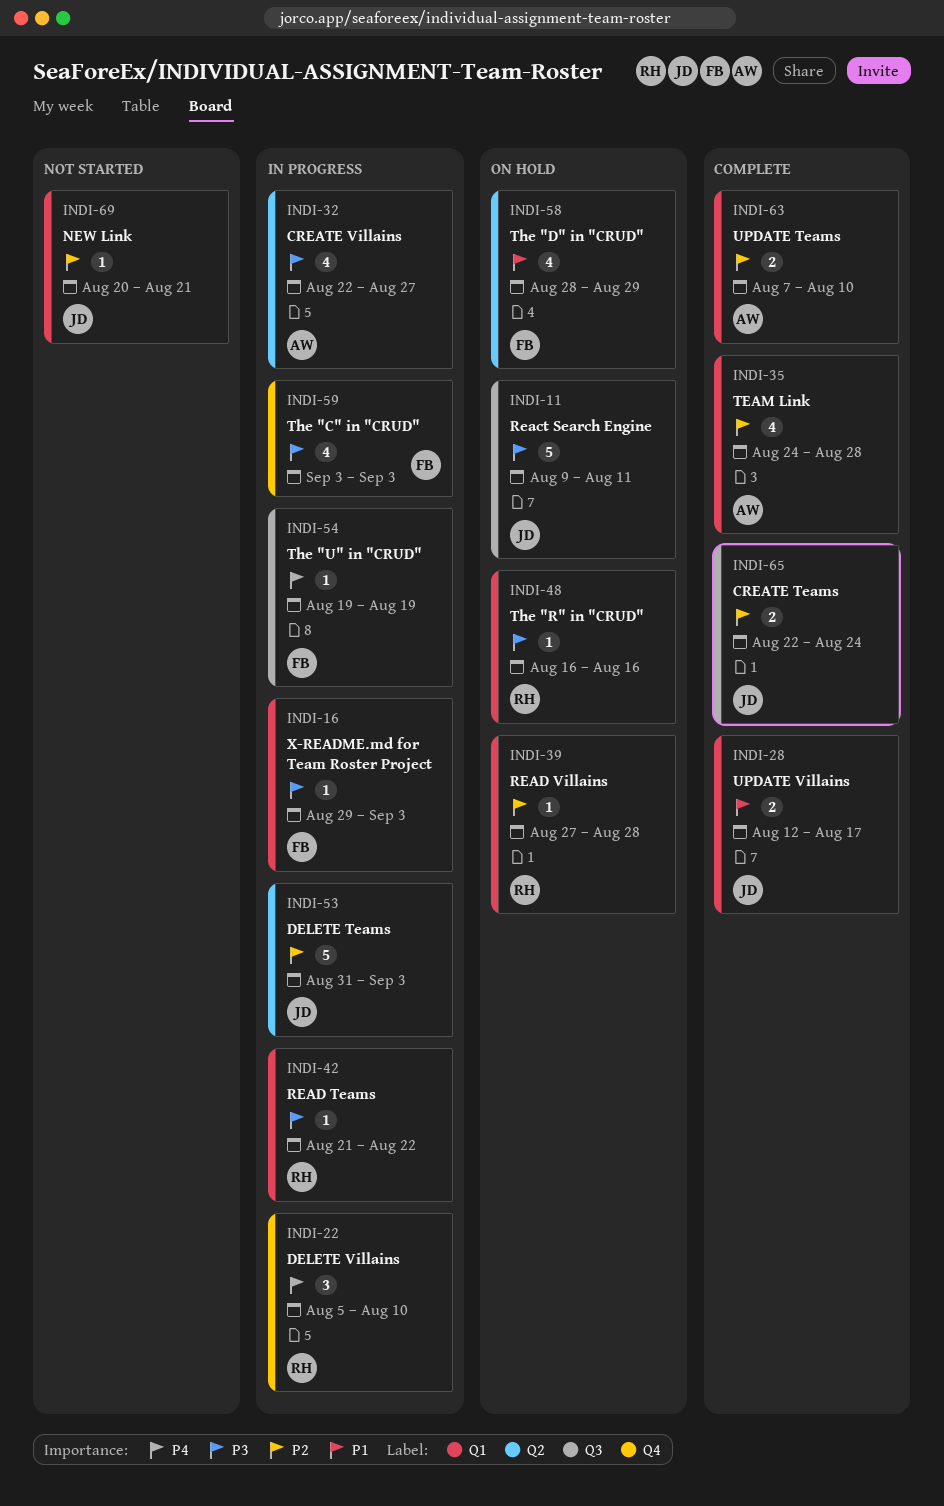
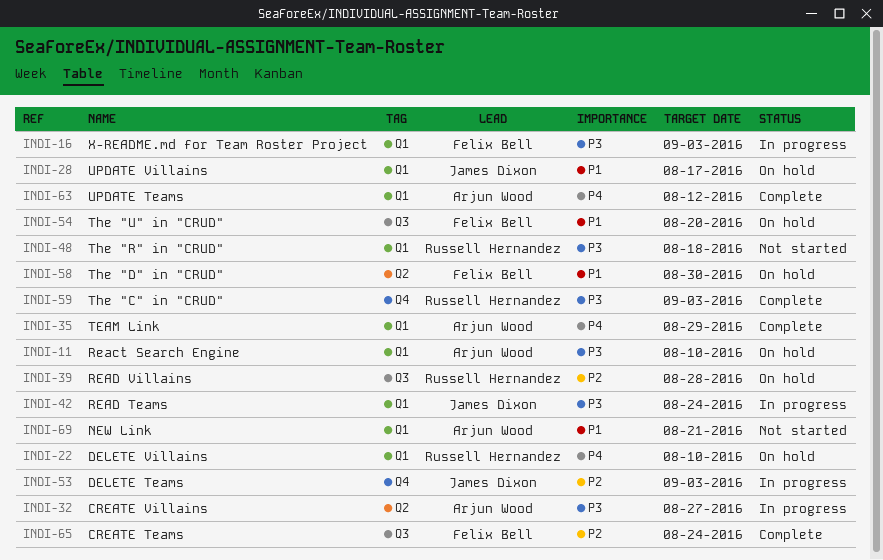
INDI-11, owner: James Dixon -> Arjun Wood
INDI-11, label: Q3 -> Q1
INDI-11, due: Aug 11 -> Aug 10
INDI-22, status: In progress -> On hold
INDI-22, label: Q4 -> Q1
INDI-28, status: Complete -> On hold
INDI-35, priority: P2 -> P4
INDI-35, due: Aug 28 -> Aug 29
INDI-39, label: Q1 -> Q3
INDI-42, owner: Russell Hernandez -> James Dixon
INDI-42, due: Aug 22 -> Aug 24
INDI-48, status: On hold -> Not started
INDI-48, due: Aug 16 -> Aug 18
INDI-53, label: Q2 -> Q4
INDI-54, status: In progress -> On hold
INDI-54, priority: P4 -> P1
INDI-54, due: Aug 19 -> Aug 20
INDI-58, due: Aug 29 -> Aug 30
INDI-59, status: In progress -> Complete
INDI-59, owner: Felix Bell -> Russell Hernandez
INDI-63, priority: P2 -> P4
INDI-63, due: Aug 10 -> Aug 12
INDI-65, owner: James Dixon -> Felix Bell
INDI-69, owner: James Dixon -> Arjun Wood
INDI-69, priority: P2 -> P1

